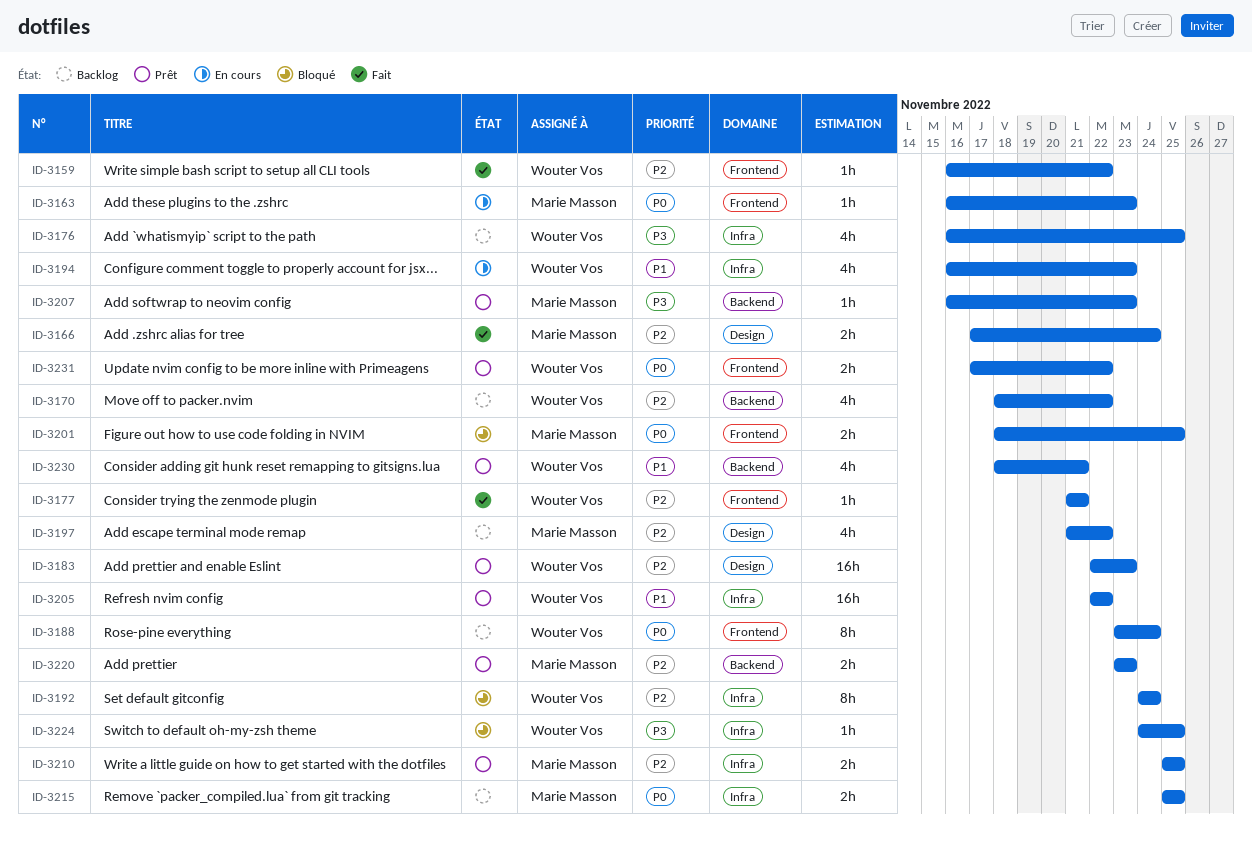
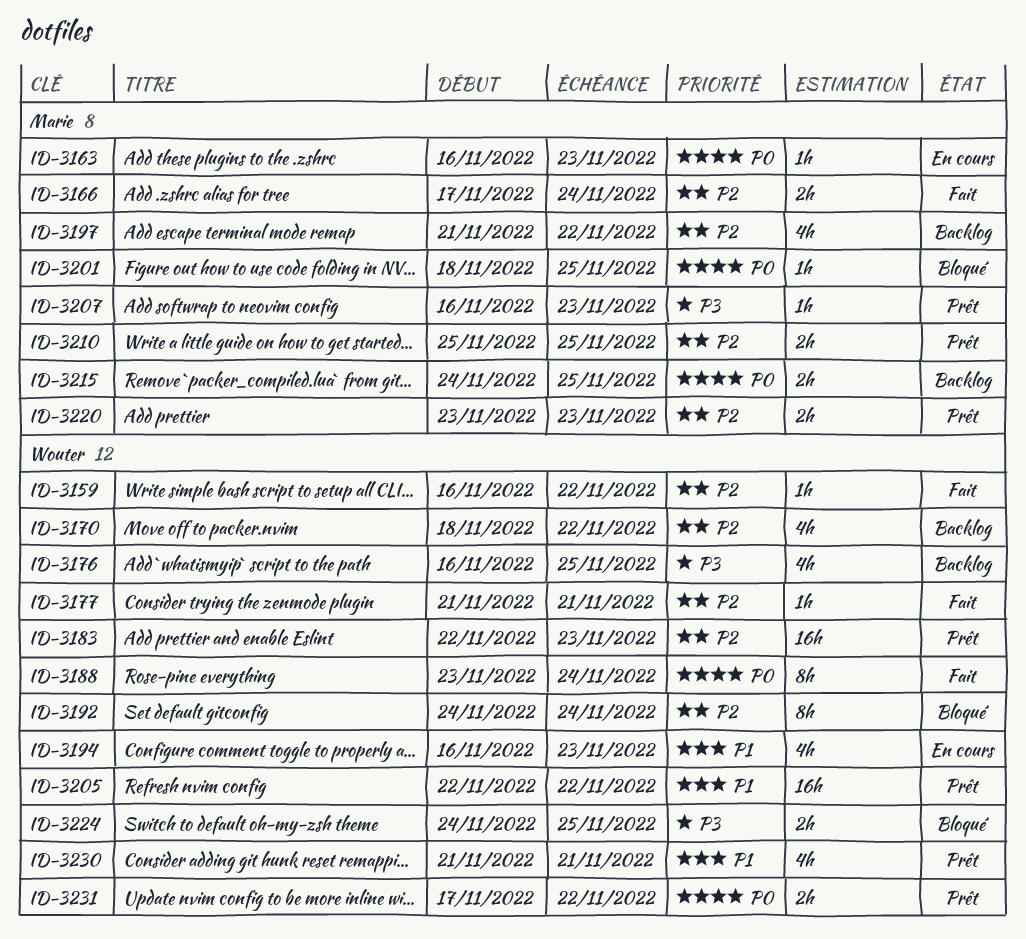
ID-3188, status: Backlog -> Fait
ID-3201, estimate: 2h -> 1h
ID-3215, start: Nov 25 -> Nov 24
ID-3224, estimate: 1h -> 2h
ID-3230, start: Nov 18 -> Nov 21

